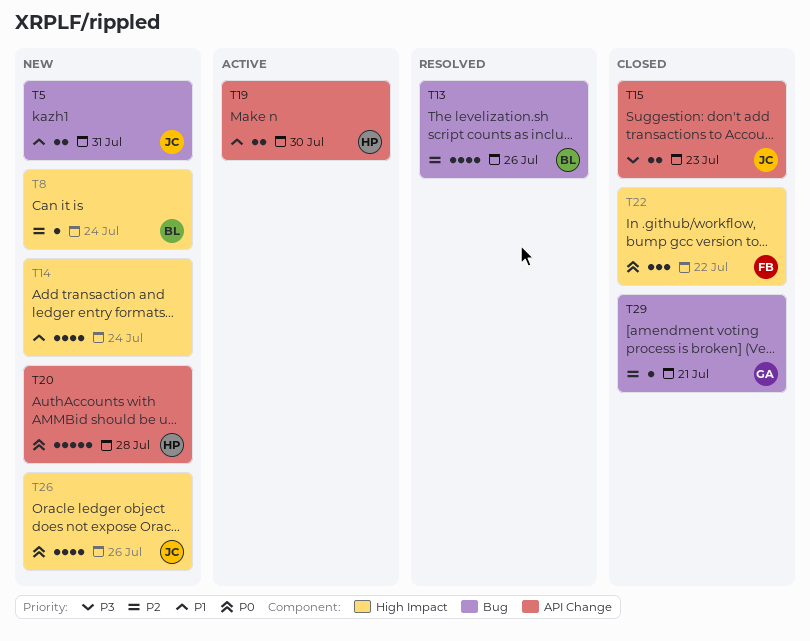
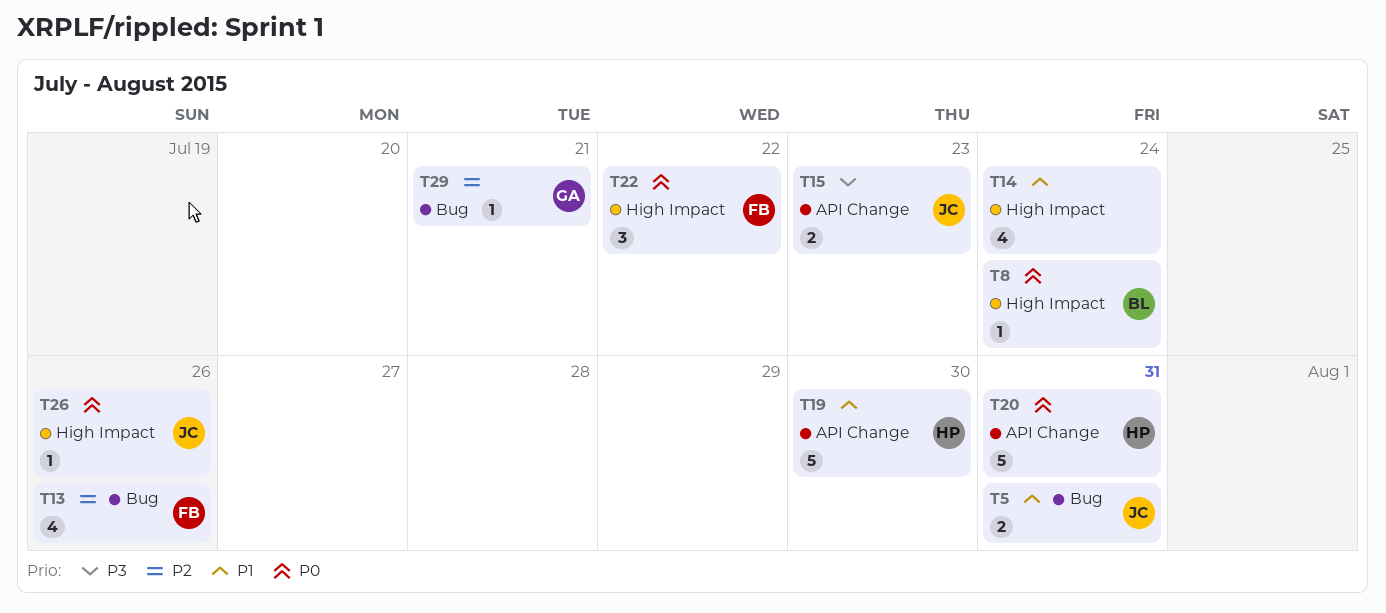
T8, priority: P2 -> P0
T13, owner: BL -> FB
T19, estimate: 2 -> 5
T20, due: Jul 28 -> Jul 31
T26, estimate: 4 -> 1

